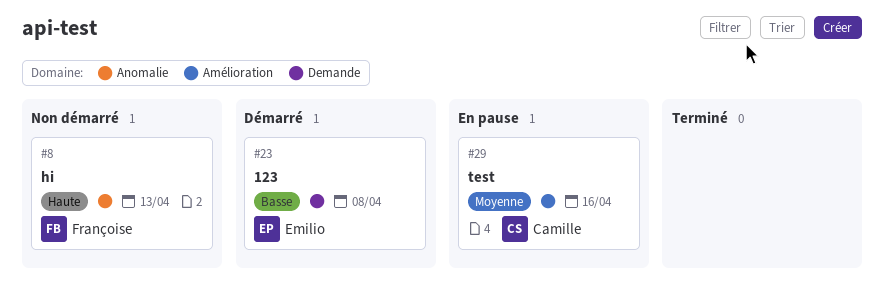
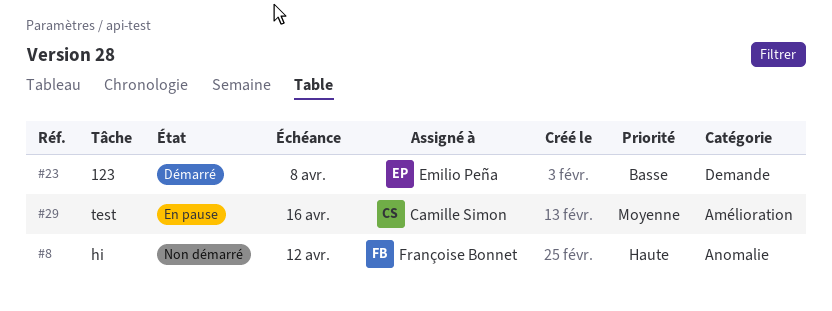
#8, due: Apr 13 -> Apr 12

